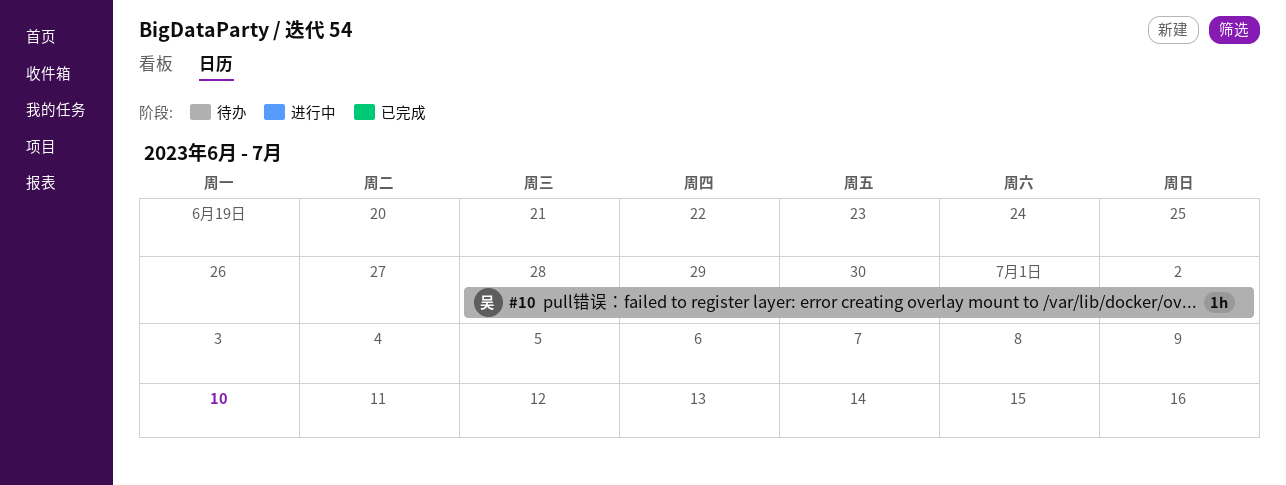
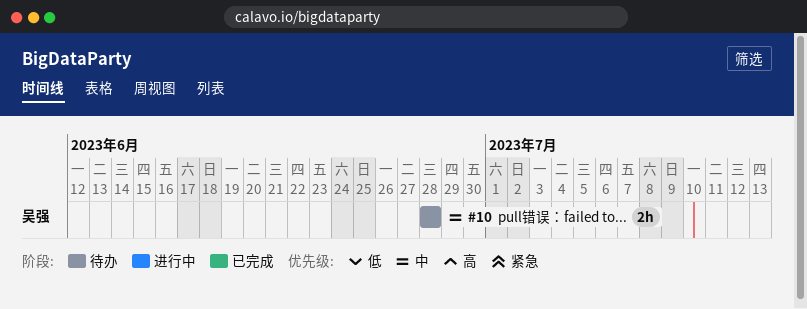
#10, estimate: 1h -> 2h
#10, due: Jul 2 -> Jun 28

